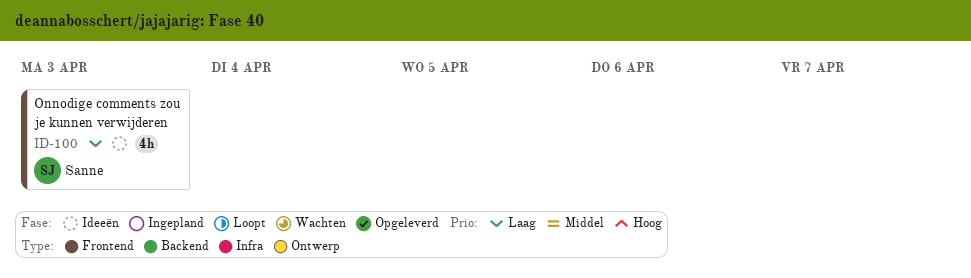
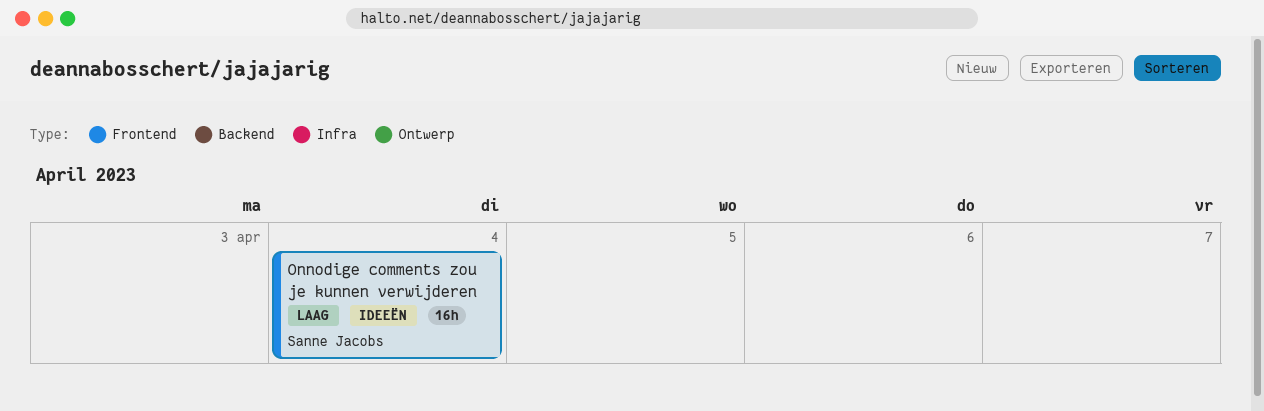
Onnodige comments zou je kunnen verwijderen, estimate: 4h -> 16h
Onnodige comments zou je kunnen verwijderen, due: Apr 3 -> Apr 4

